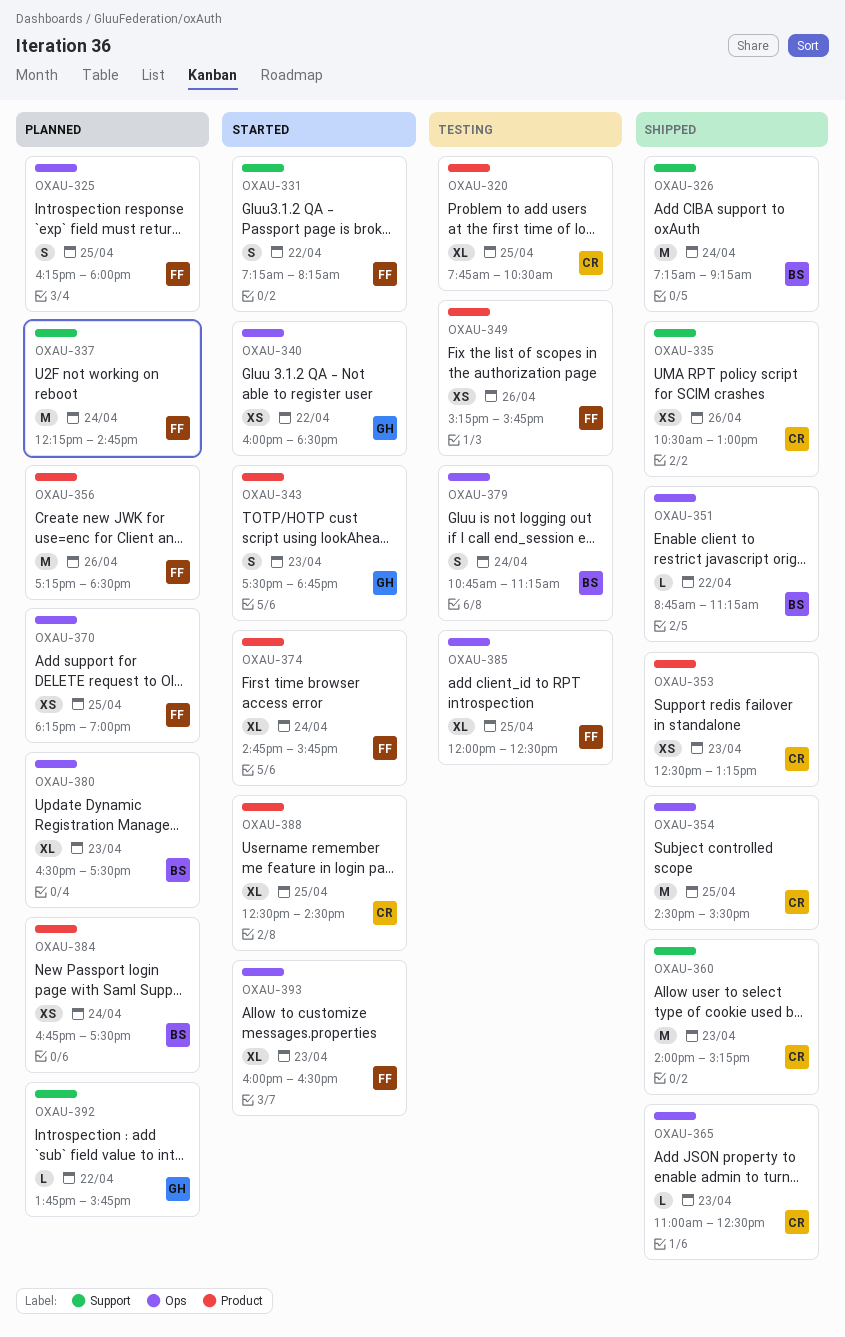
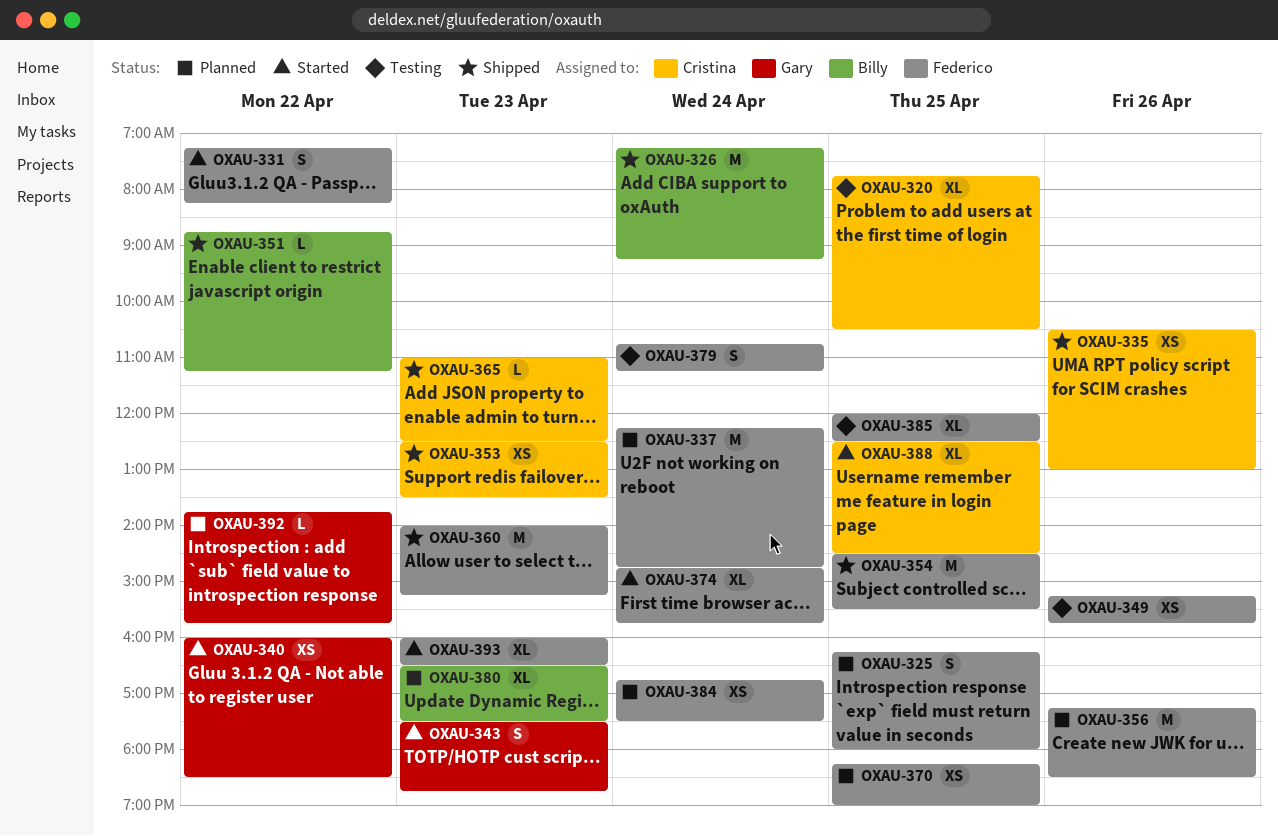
OXAU-353, ends: 13:15 -> 13:30
OXAU-354, owner: Cristina -> Federico
OXAU-360, owner: Cristina -> Federico
OXAU-379, owner: Billy -> Federico
OXAU-384, owner: Billy -> Federico

